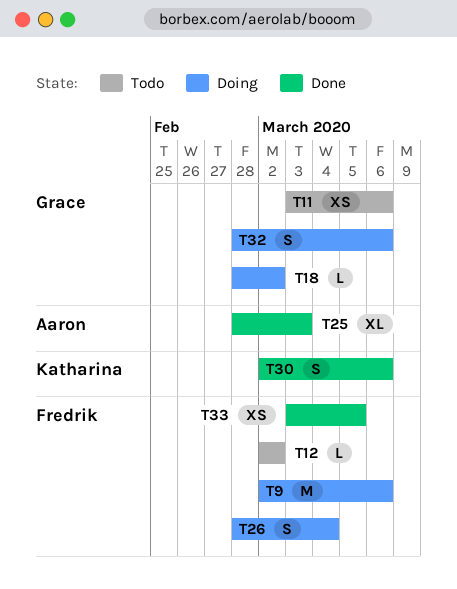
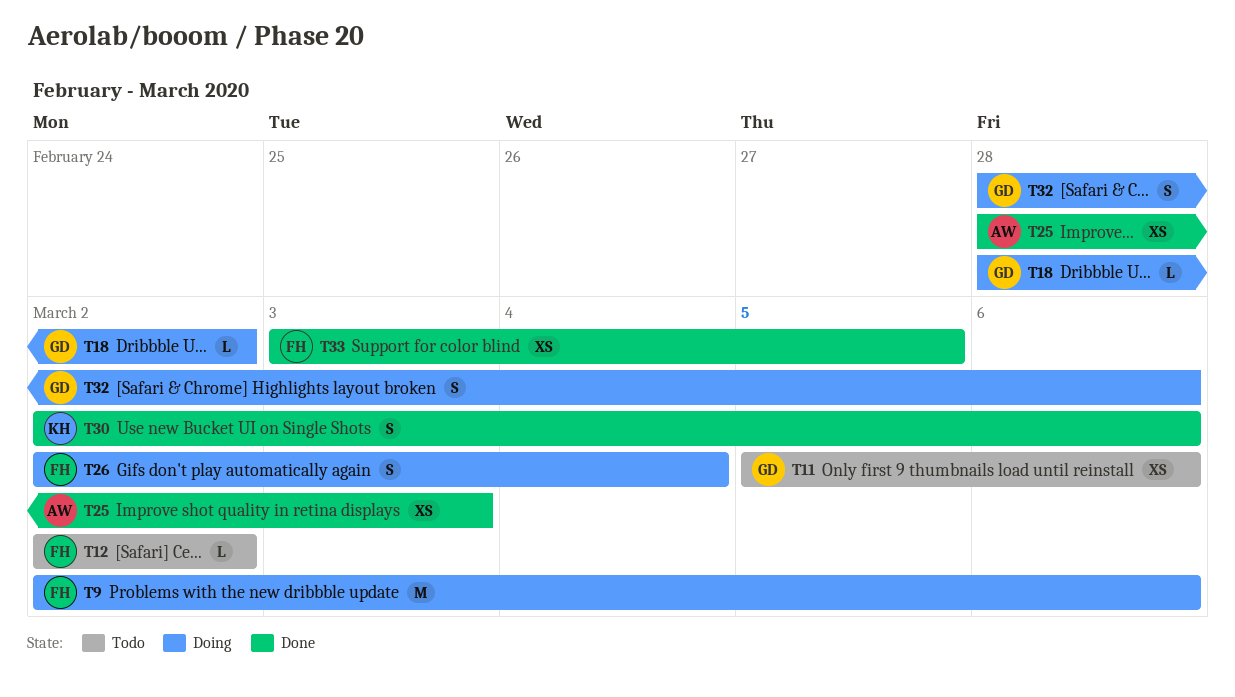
T11, start: Mar 3 -> Mar 5
T25, estimate: XL -> XS
T26, start: Feb 28 -> Mar 2

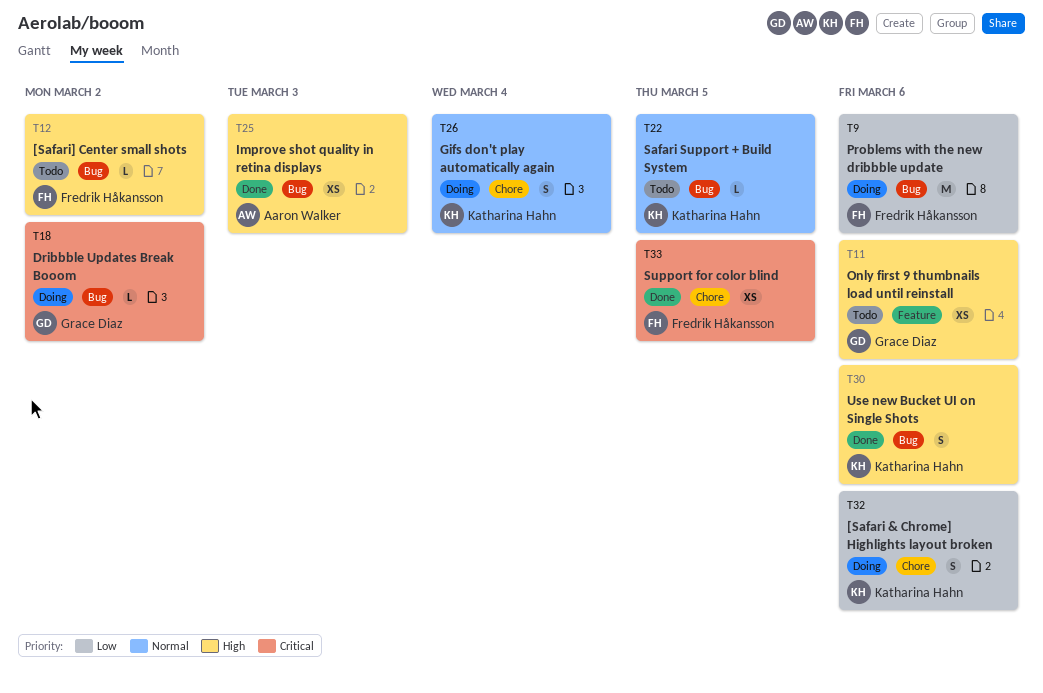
T22: none -> present
T26, owner: Fredrik Håkansson -> Katharina Hahn
T32, owner: Grace Diaz -> Katharina Hahn

